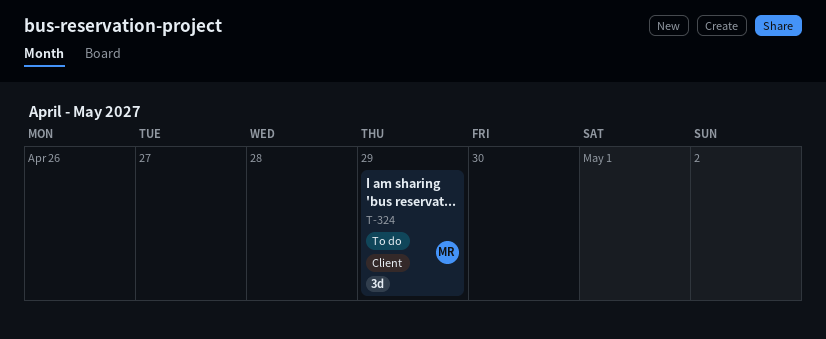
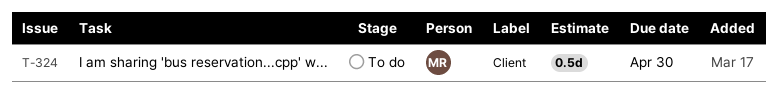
T-324, estimate: 3d -> 0.5d
T-324, due: Apr 29 -> Apr 30

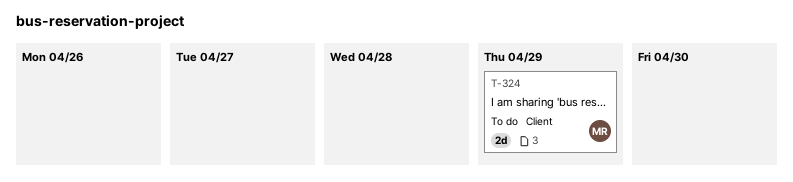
T-324, estimate: 0.5d -> 2d
T-324, due: Apr 30 -> Apr 29

